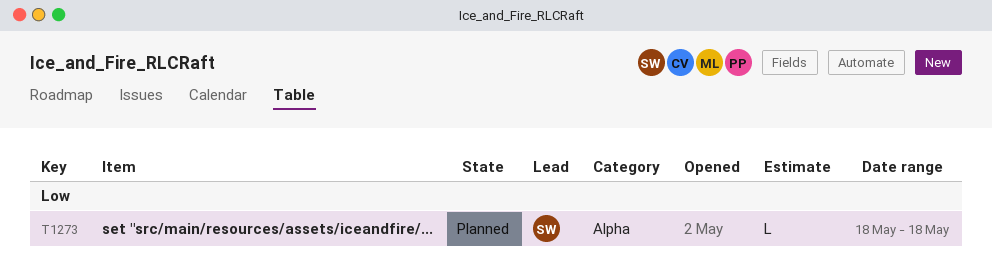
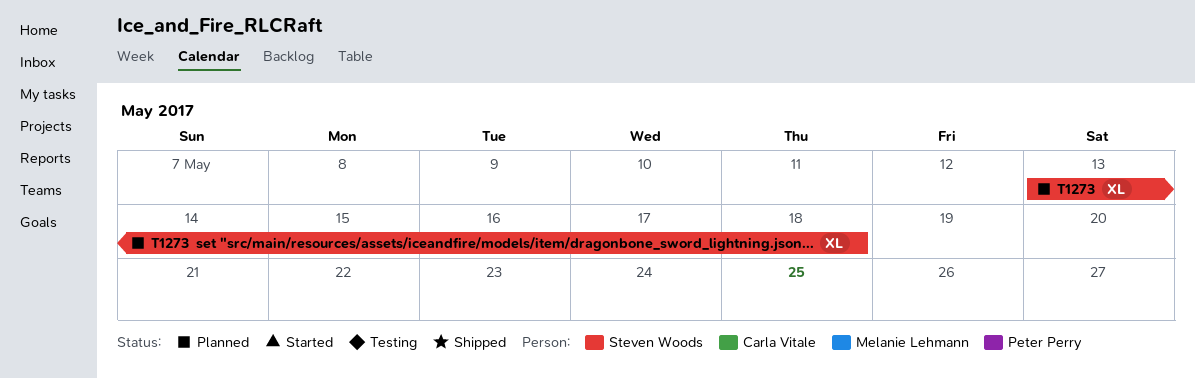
T1273, estimate: L -> XL
T1273, start: May 18 -> May 13

